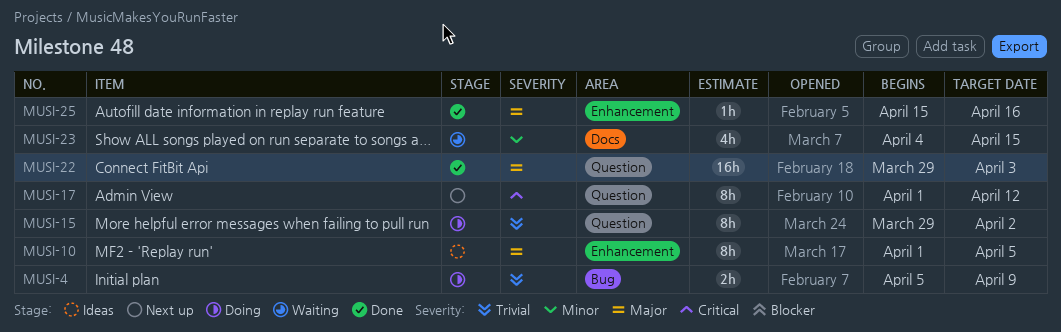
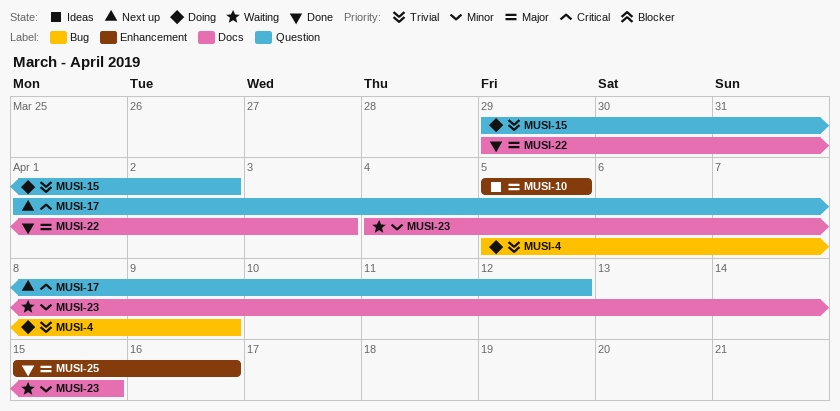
MUSI-10, start: Apr 1 -> Apr 5
MUSI-22, label: Question -> Docs

